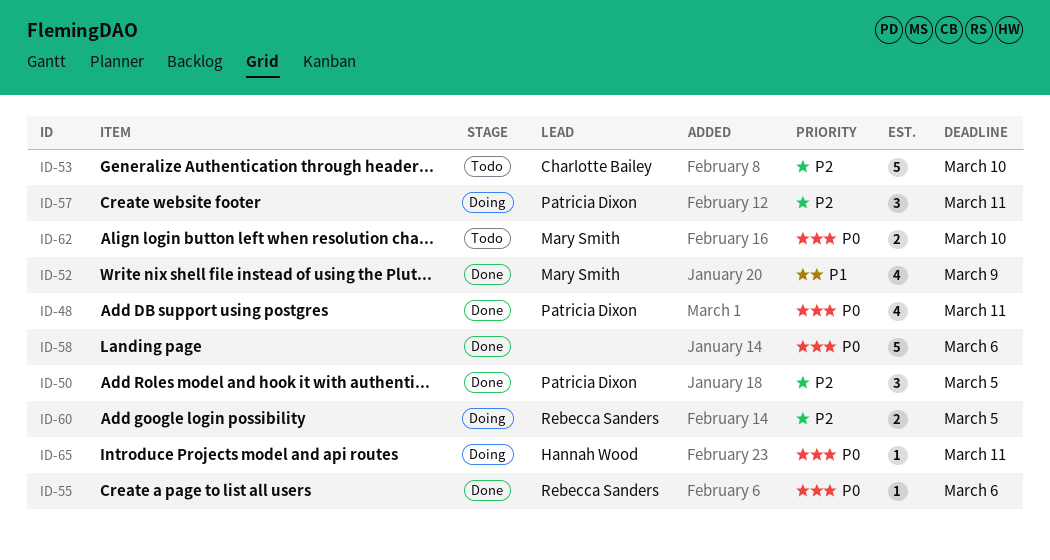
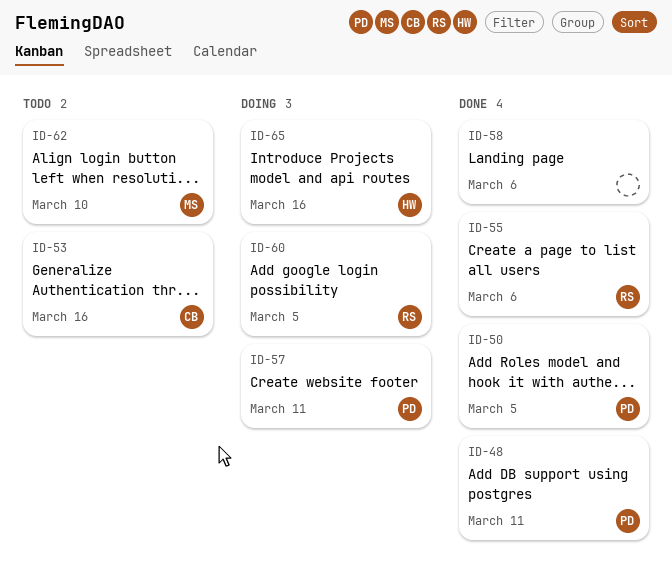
ID-52: present -> none
ID-53, due: Mar 10 -> Mar 16
ID-65, due: Mar 11 -> Mar 16

